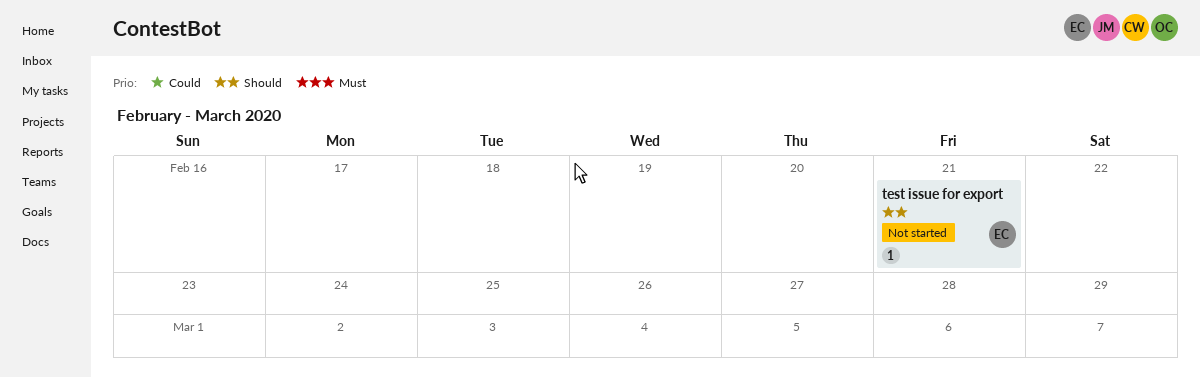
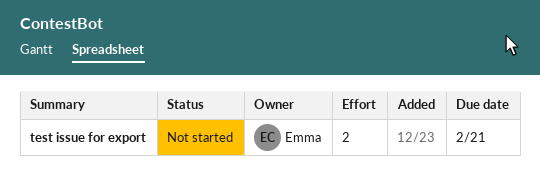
test issue for export, estimate: 1 -> 2

